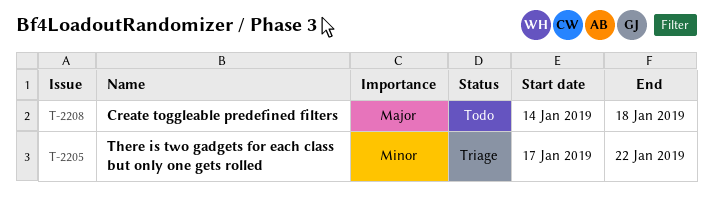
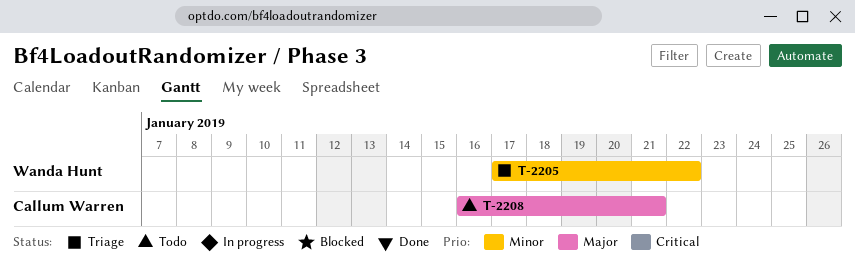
T-2208, start: Jan 14 -> Jan 16
T-2208, due: Jan 18 -> Jan 21

